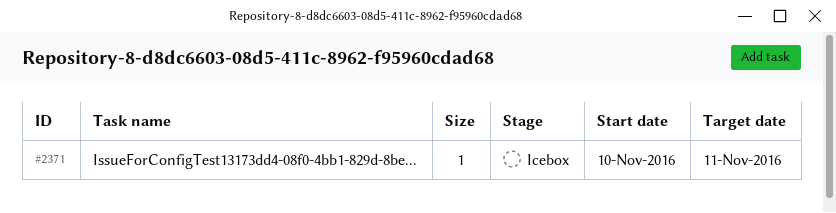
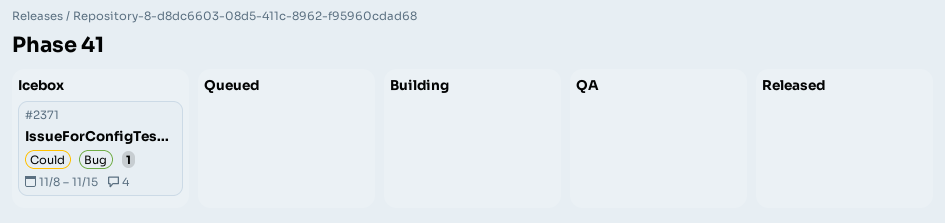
#2371, start: Nov 10 -> Nov 8
#2371, due: Nov 11 -> Nov 15

